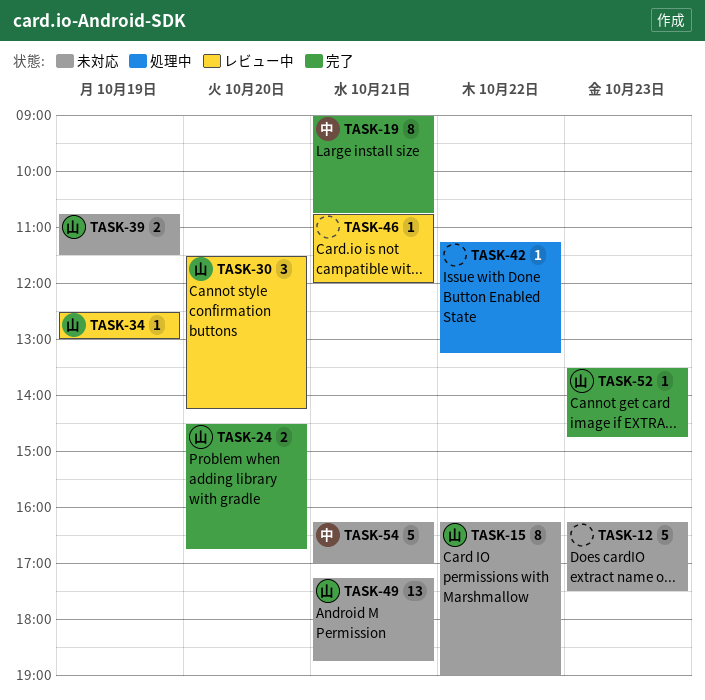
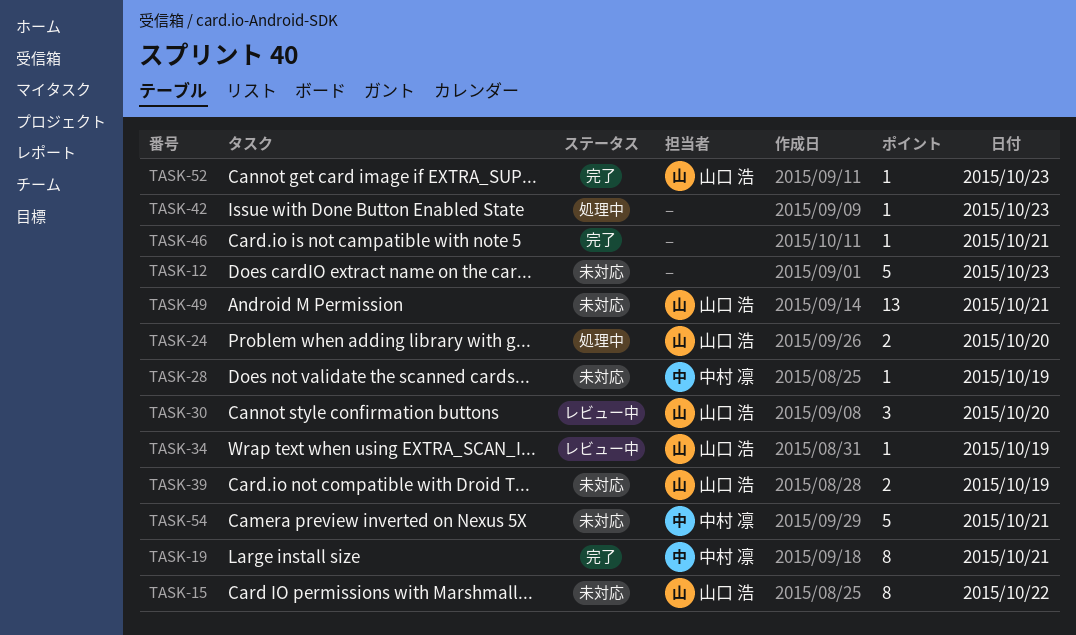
TASK-24, status: 完了 -> 処理中
TASK-28: none -> present
TASK-42, day: Oct 22 -> Oct 23
TASK-46, status: レビュー中 -> 完了

